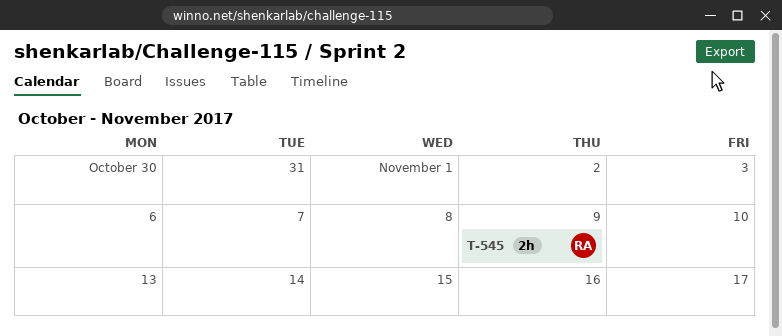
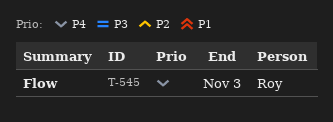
T-545, due: Nov 9 -> Nov 3

